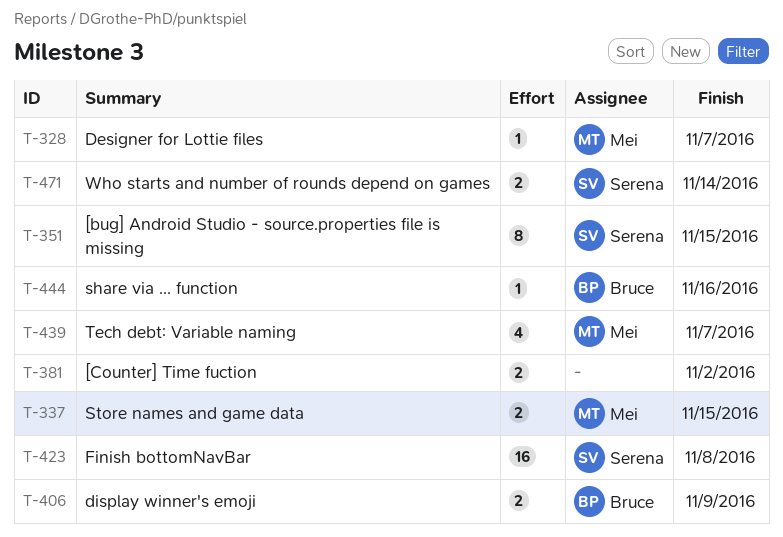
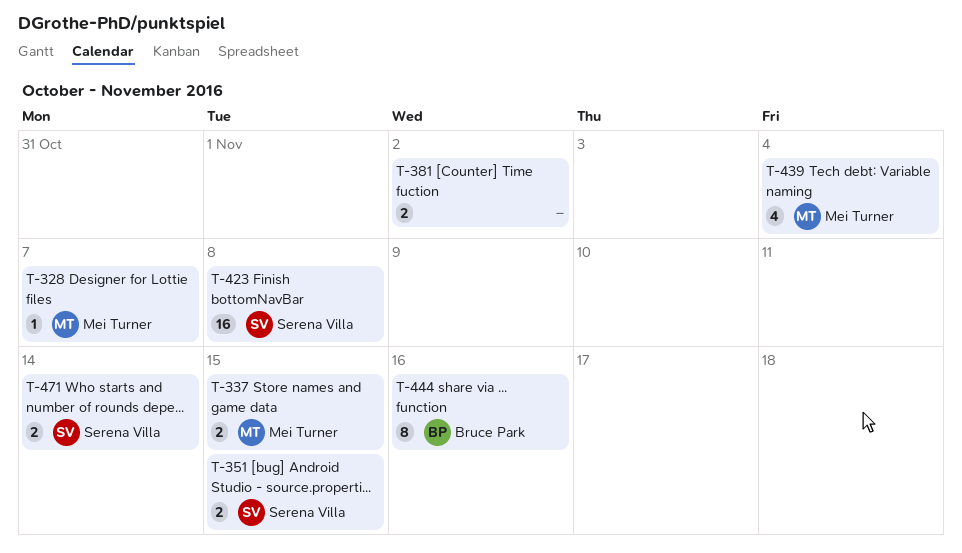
T-351, estimate: 8 -> 2
T-406: present -> none
T-439, due: Nov 7 -> Nov 4
T-444, estimate: 1 -> 8

